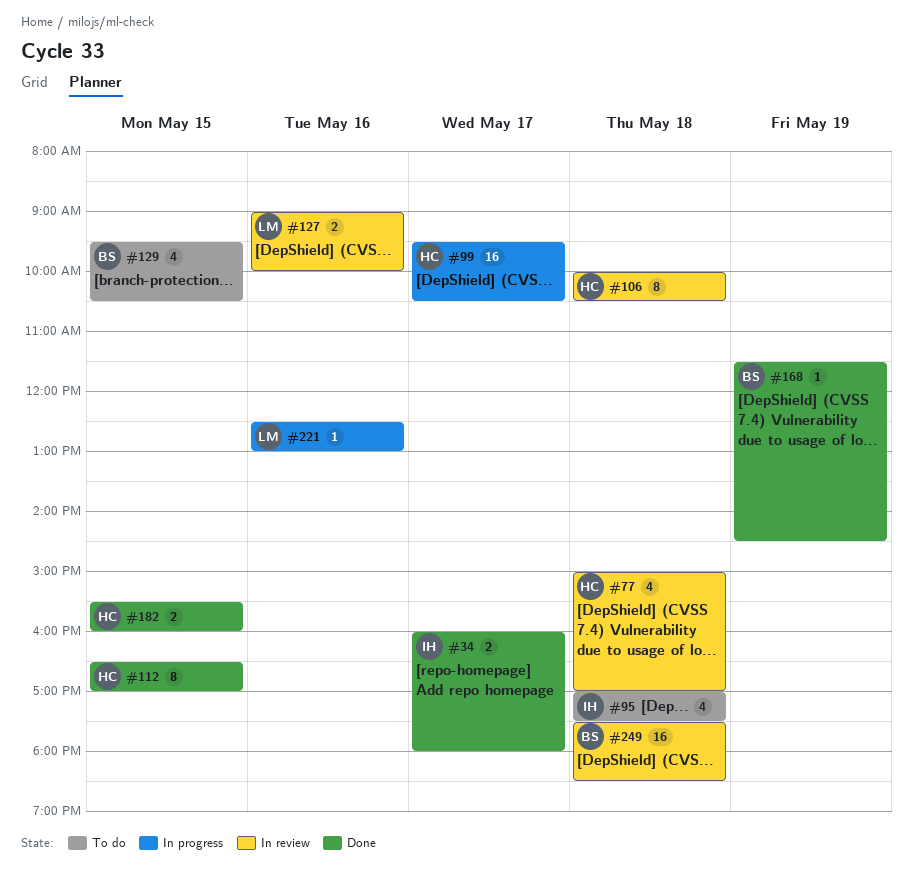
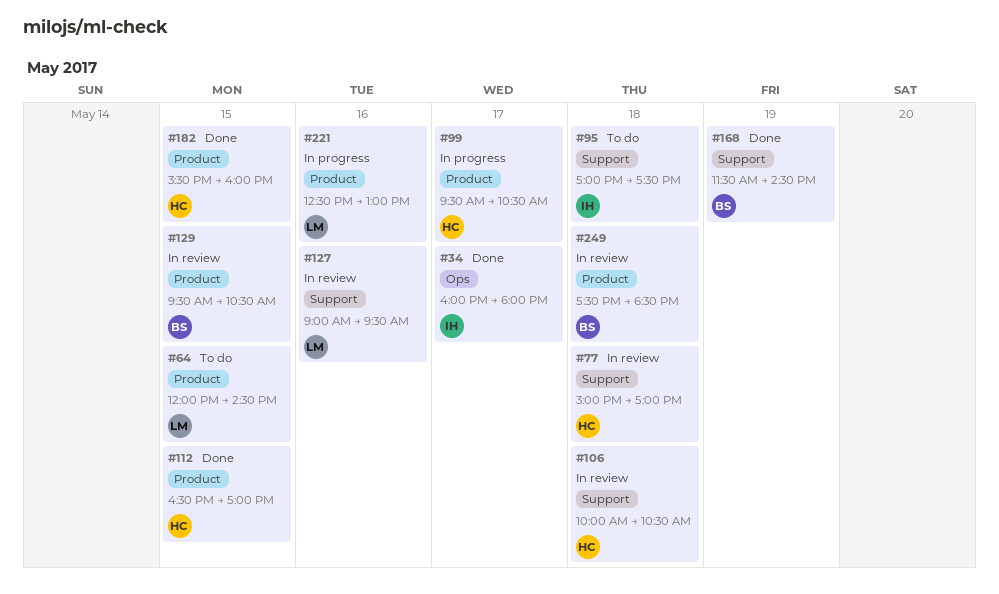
#64: none -> present
#127, ends: 10:00 -> 09:30
#129, status: To do -> In review

